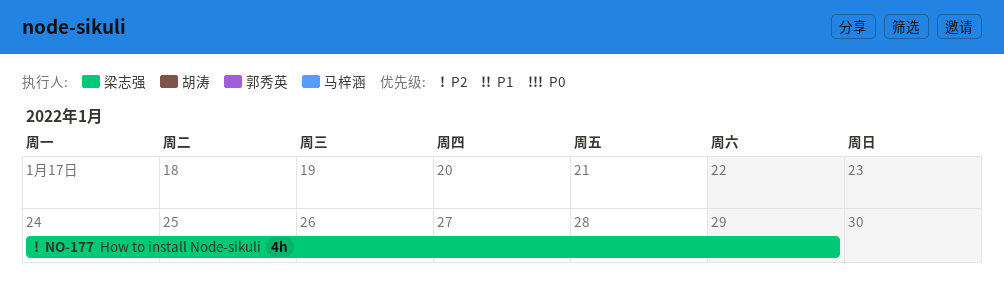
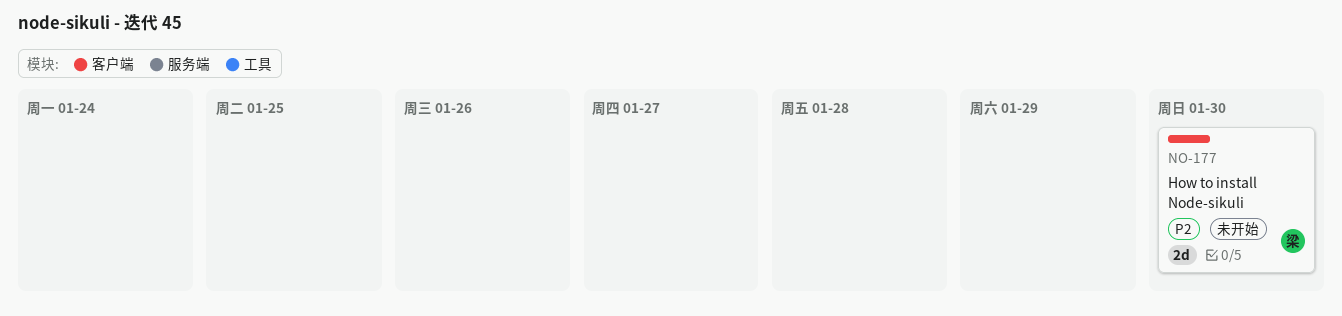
NO-177, estimate: 4h -> 2d
NO-177, due: Jan 29 -> Jan 30

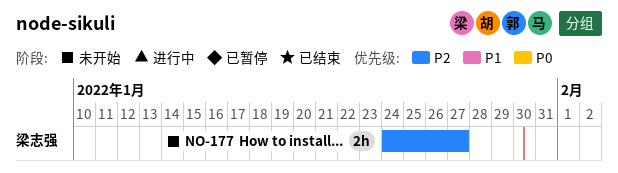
NO-177, estimate: 2d -> 2h
NO-177, due: Jan 30 -> Jan 27

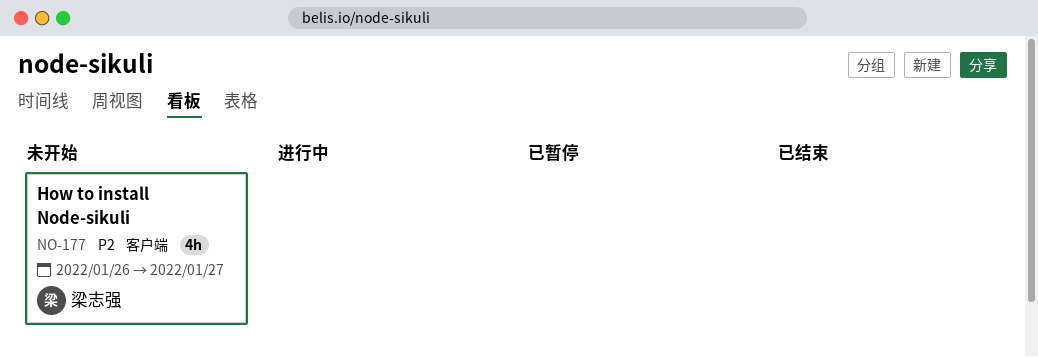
NO-177, estimate: 2h -> 4h
NO-177, start: Jan 24 -> Jan 26

